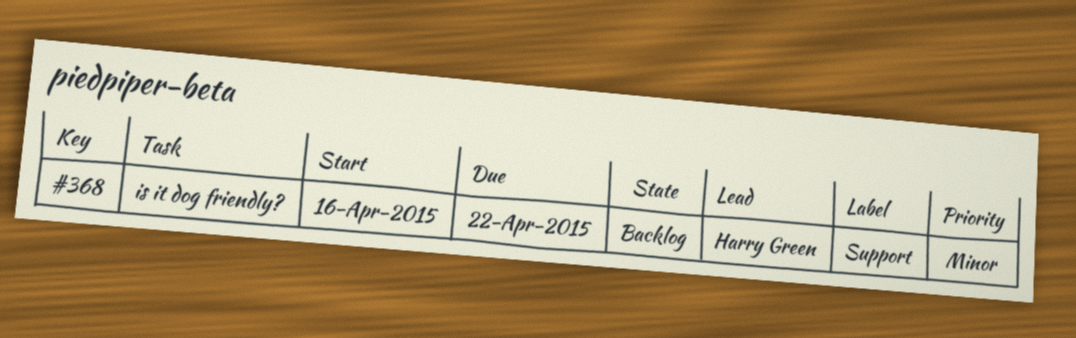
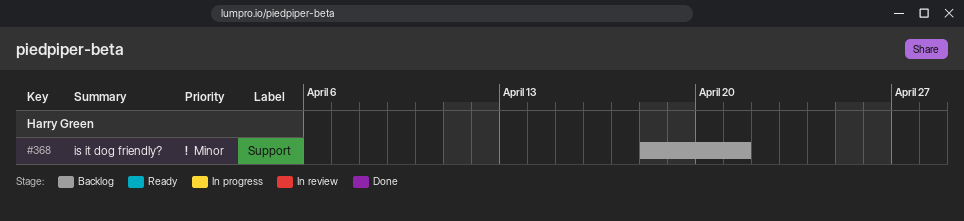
#368, start: Apr 16 -> Apr 18
#368, due: Apr 22 -> Apr 21

